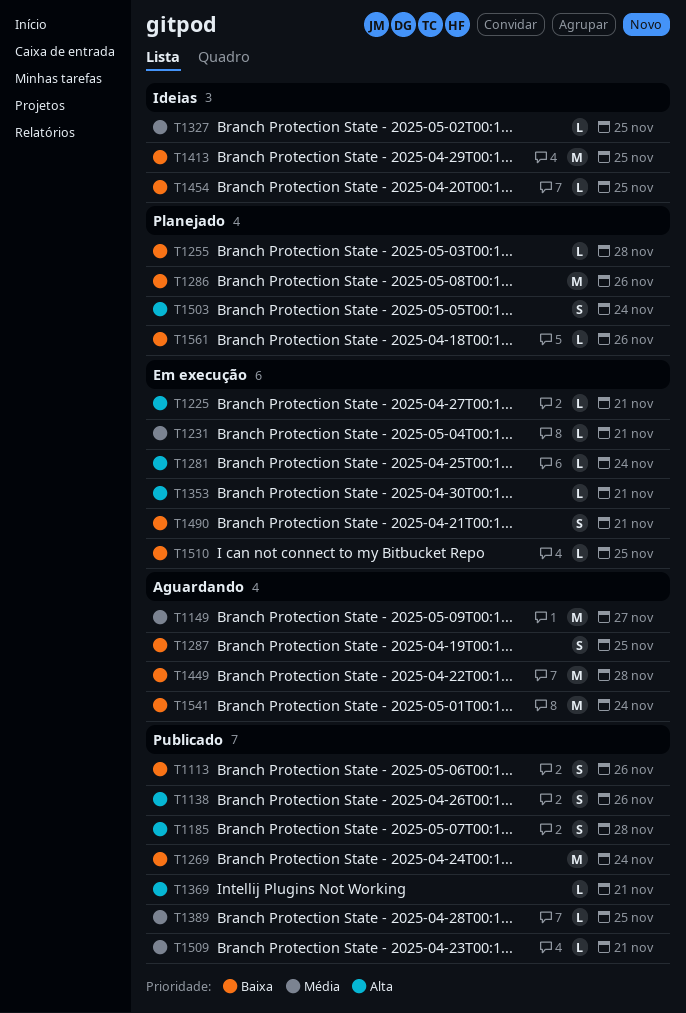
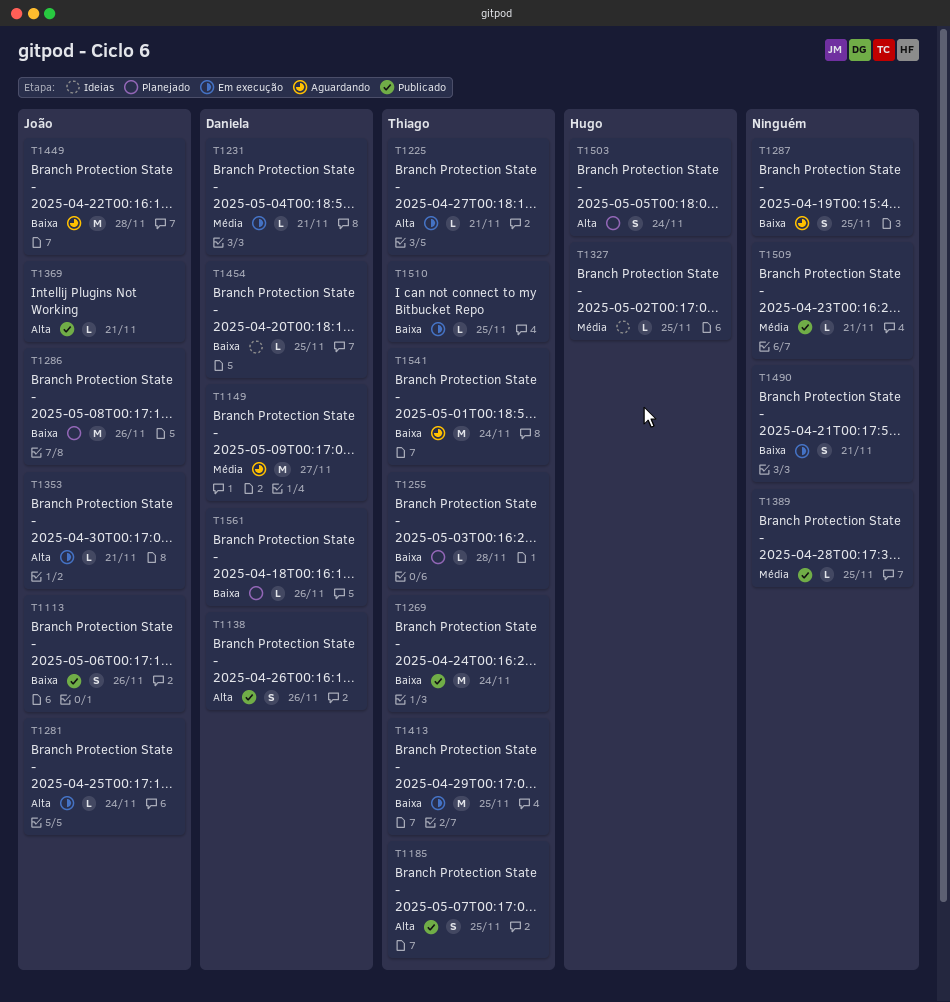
T1185, due: Nov 28 -> Nov 25
T1413, status: Ideias -> Em execução

